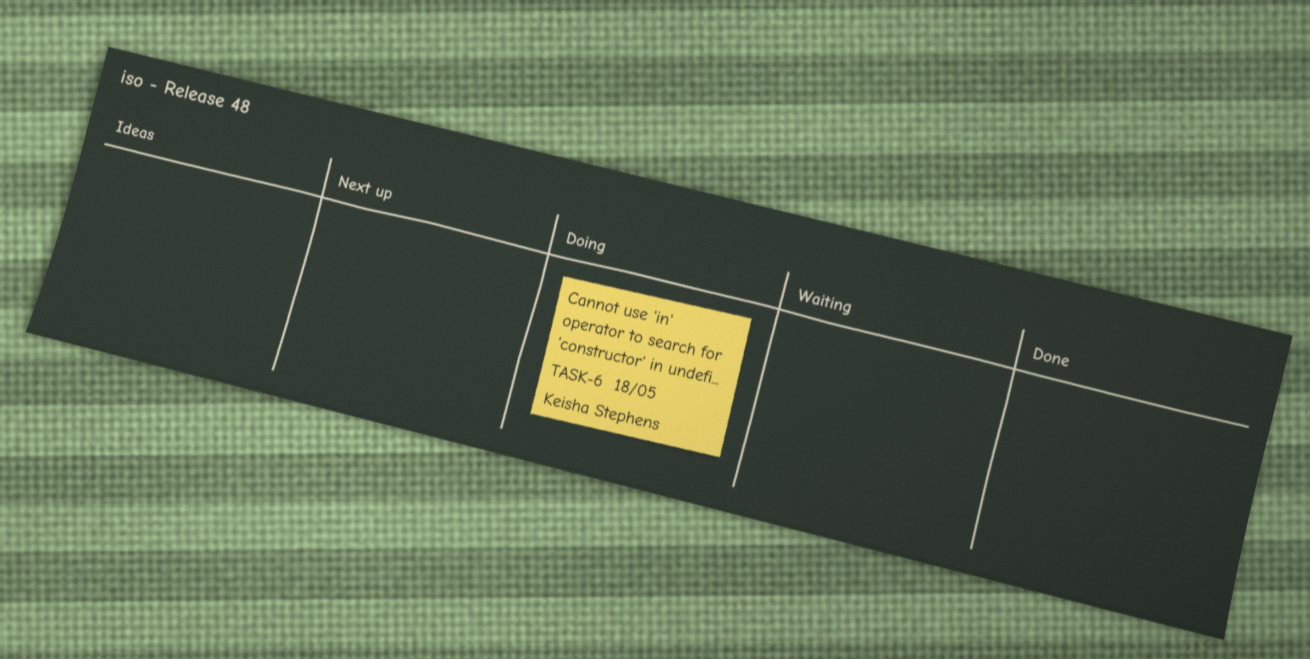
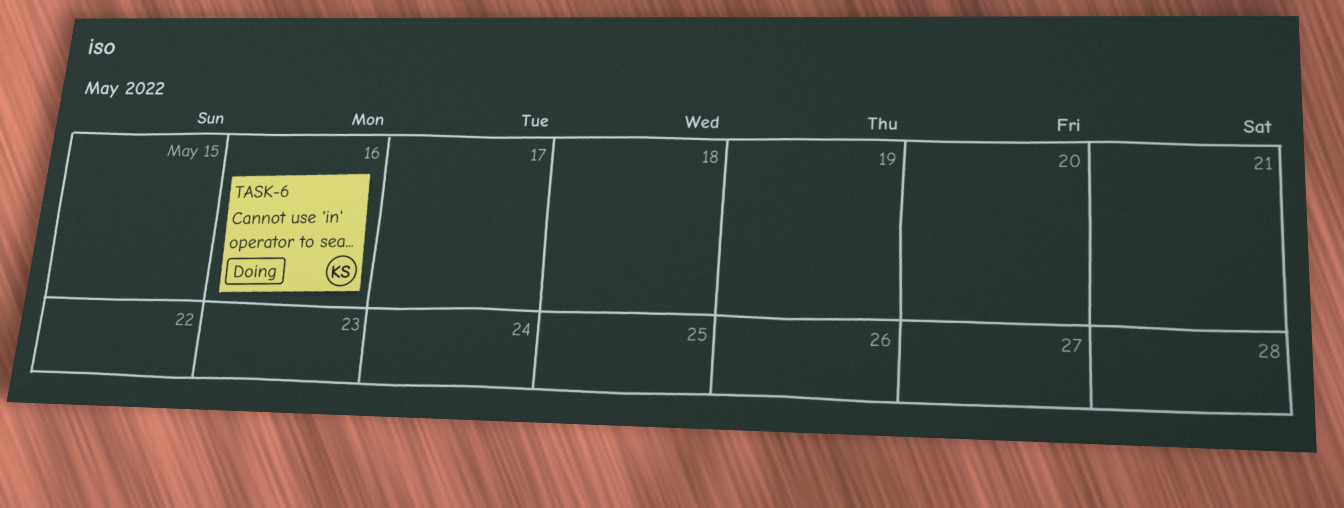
TASK-6, due: May 18 -> May 16

